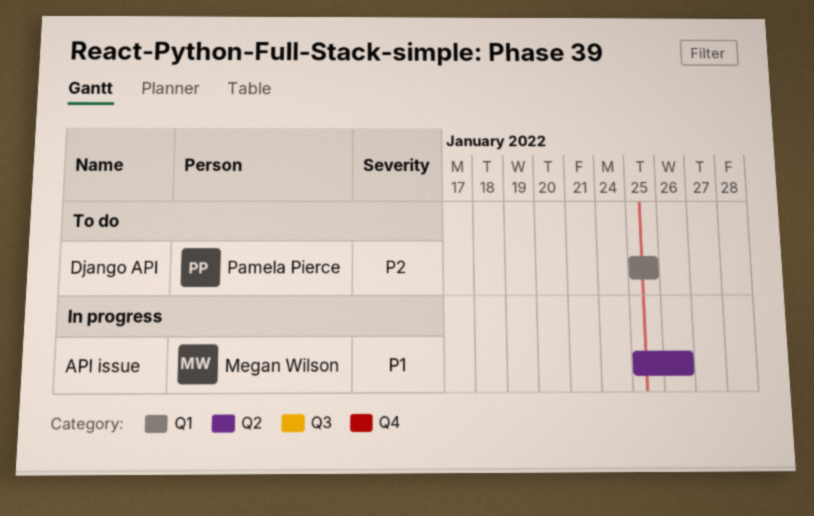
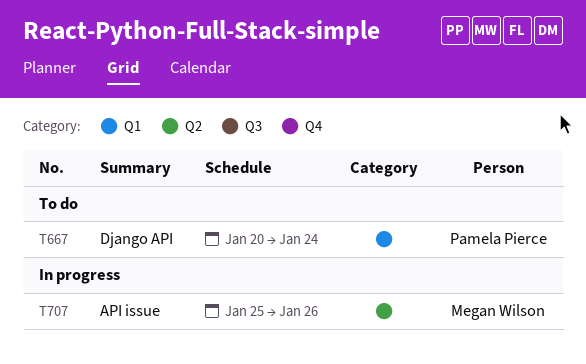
Django API, start: Jan 25 -> Jan 20
Django API, due: Jan 25 -> Jan 24

